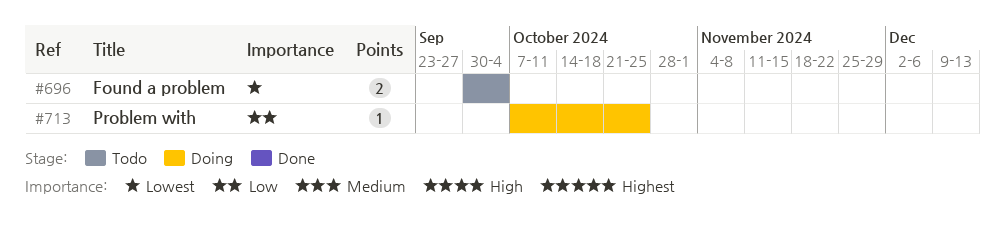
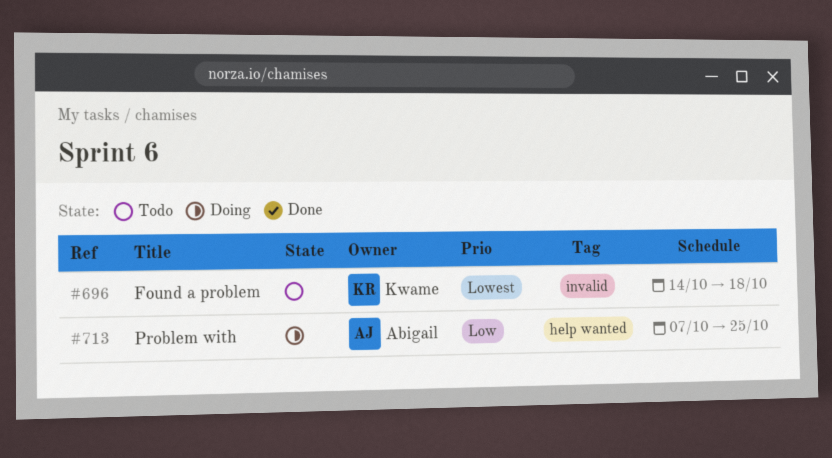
#696, start: Sep 30 -> Oct 14
#696, due: Oct 4 -> Oct 18

